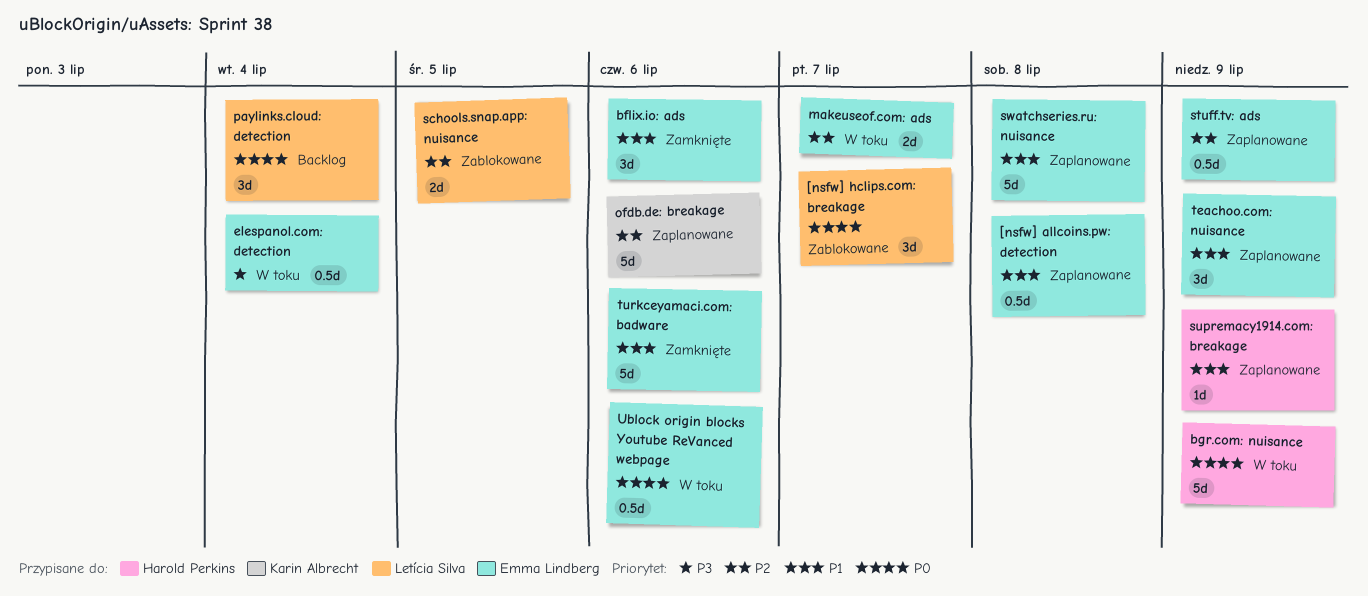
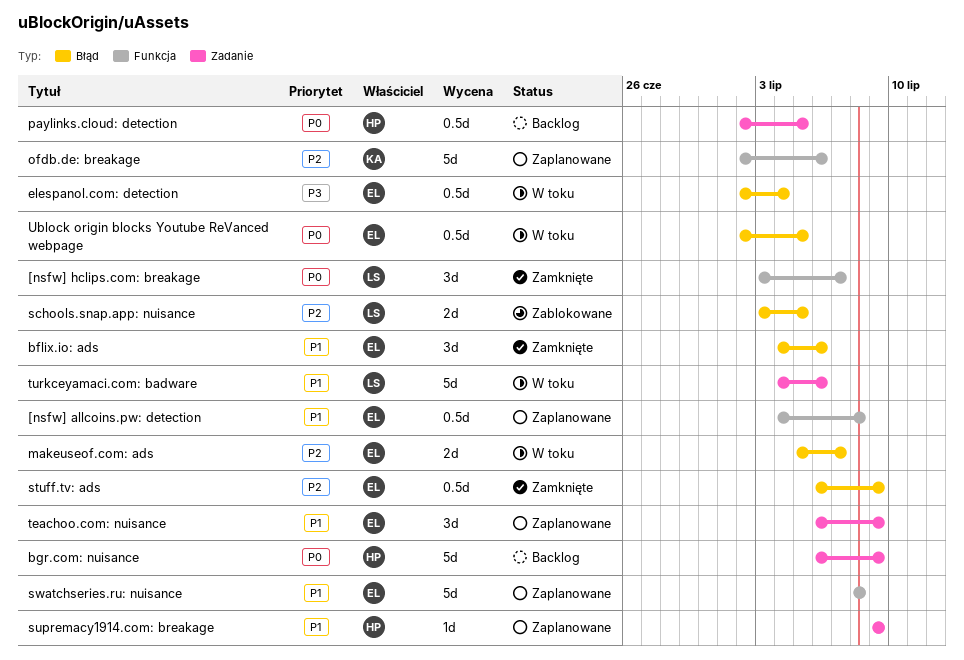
[nsfw] hclips.com: breakage, status: Zablokowane -> Zamknięte
bgr.com: nuisance, status: W toku -> Backlog
paylinks.cloud: detection, owner: Letícia Silva -> Harold Perkins
paylinks.cloud: detection, estimate: 3d -> 0.5d
paylinks.cloud: detection, due: Jul 4 -> Jul 5
stuff.tv: ads, status: Zaplanowane -> Zamknięte
turkceyamaci.com: badware, status: Zamknięte -> W toku
turkceyamaci.com: badware, owner: Emma Lindberg -> Letícia Silva
Ublock origin blocks Youtube ReVanced webpage, due: Jul 6 -> Jul 5

